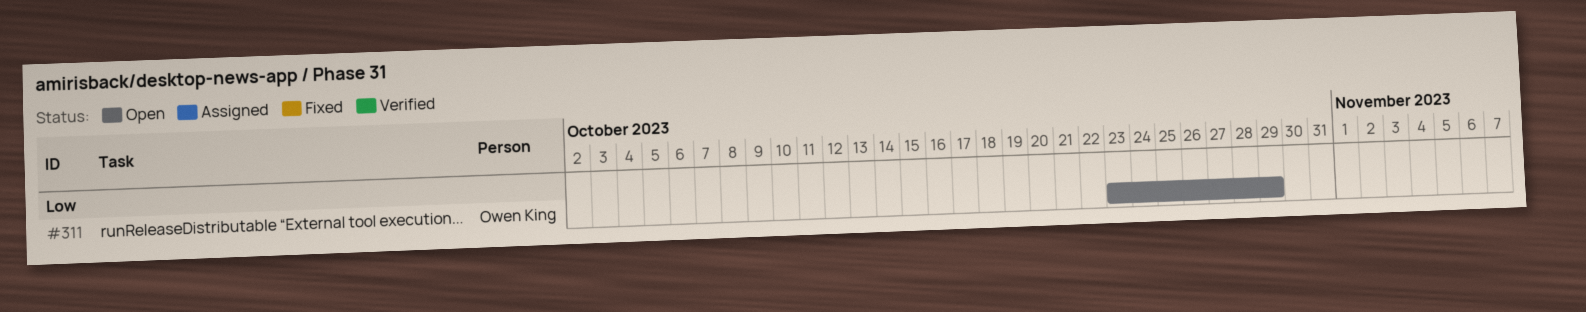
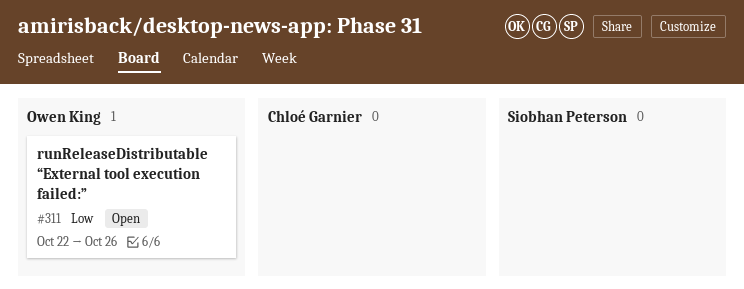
#311, start: Oct 23 -> Oct 22
#311, due: Oct 29 -> Oct 26

